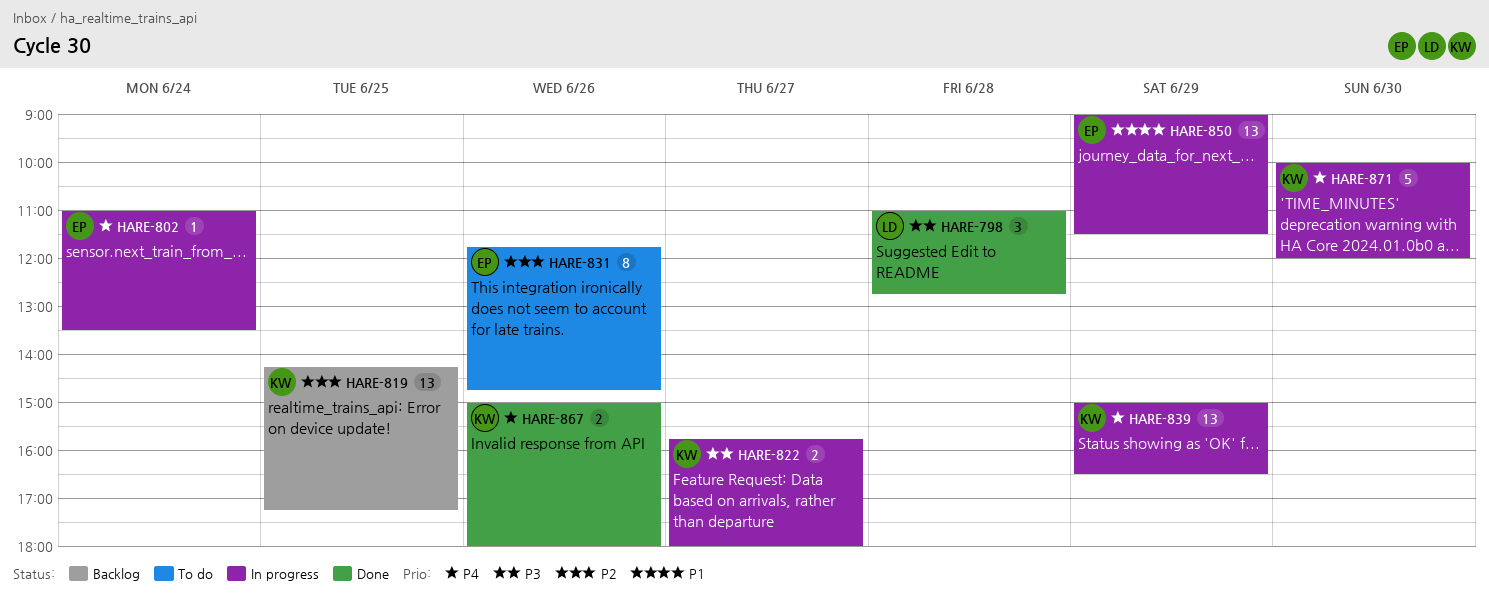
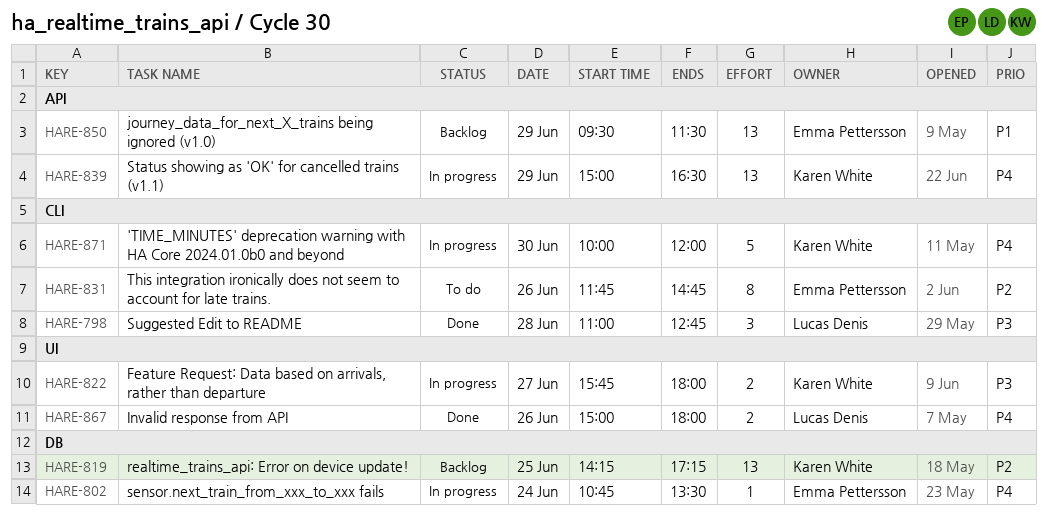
HARE-802, begins: 11:00 -> 10:45
HARE-850, status: In progress -> Backlog
HARE-850, begins: 09:00 -> 09:30
HARE-867, owner: Karen White -> Lucas Denis

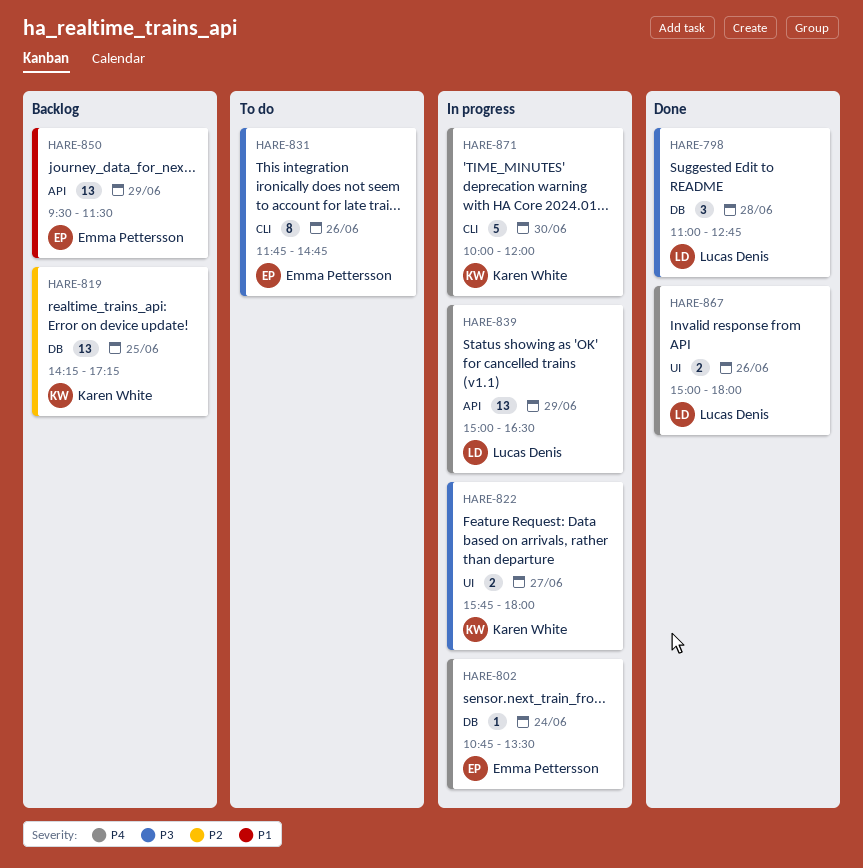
HARE-798, label: CLI -> DB
HARE-831, priority: P2 -> P3
HARE-839, owner: Karen White -> Lucas Denis

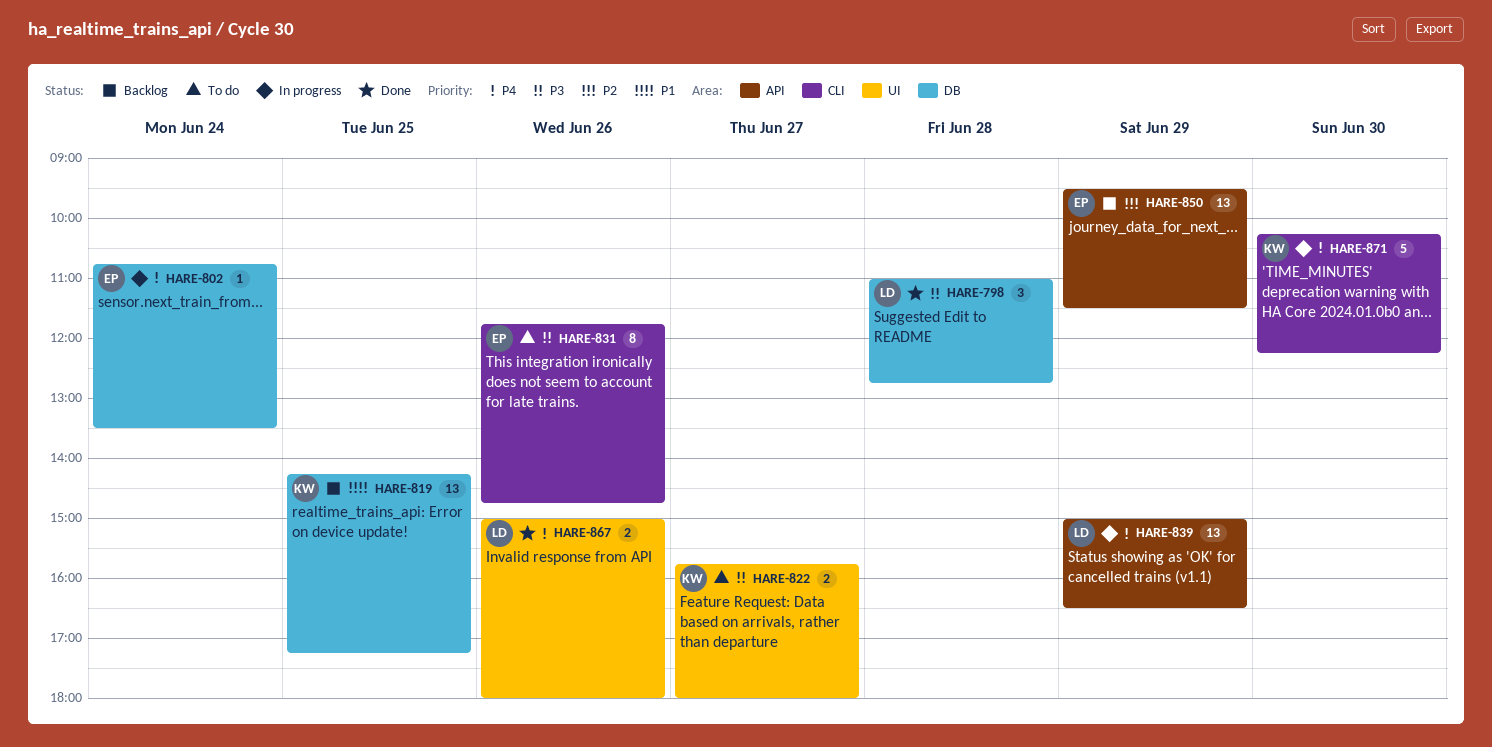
HARE-819, priority: P2 -> P1
HARE-822, status: In progress -> To do
HARE-850, priority: P1 -> P2
HARE-871, begins: 10:00 -> 10:15
HARE-871, ends: 12:00 -> 12:15

